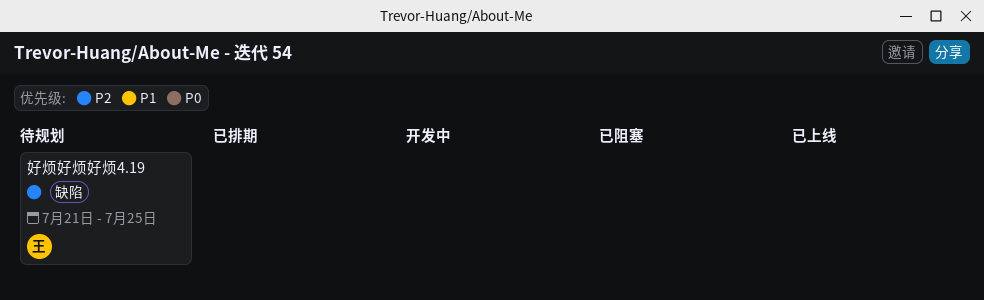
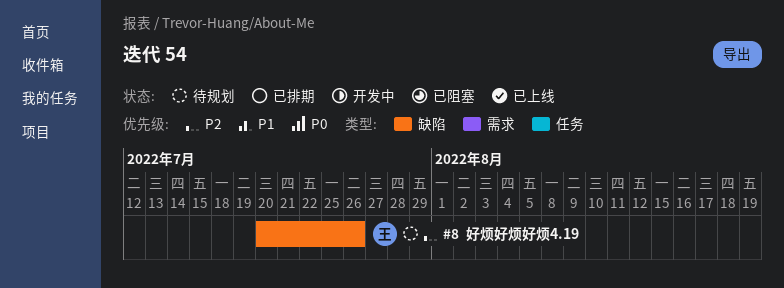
好烦好烦好烦4.19, start: Jul 21 -> Jul 20
好烦好烦好烦4.19, due: Jul 25 -> Jul 26

